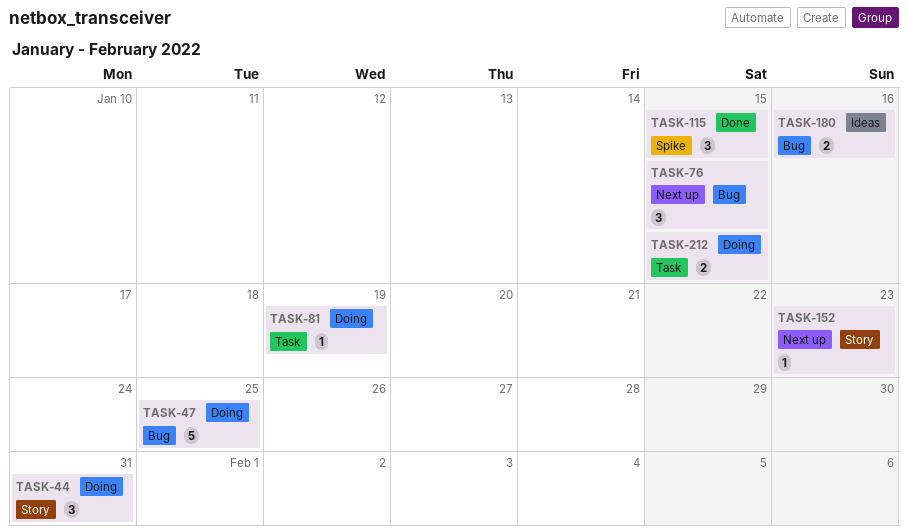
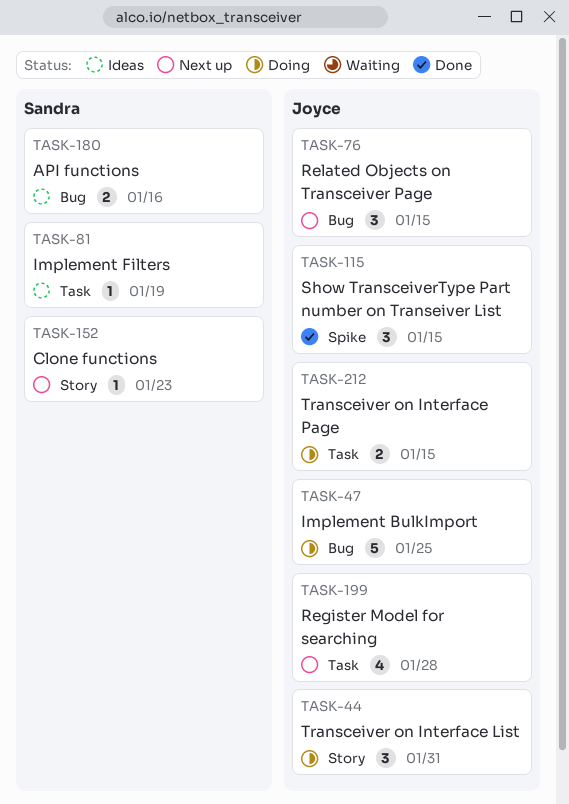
TASK-81, status: Doing -> Ideas
TASK-199: none -> present

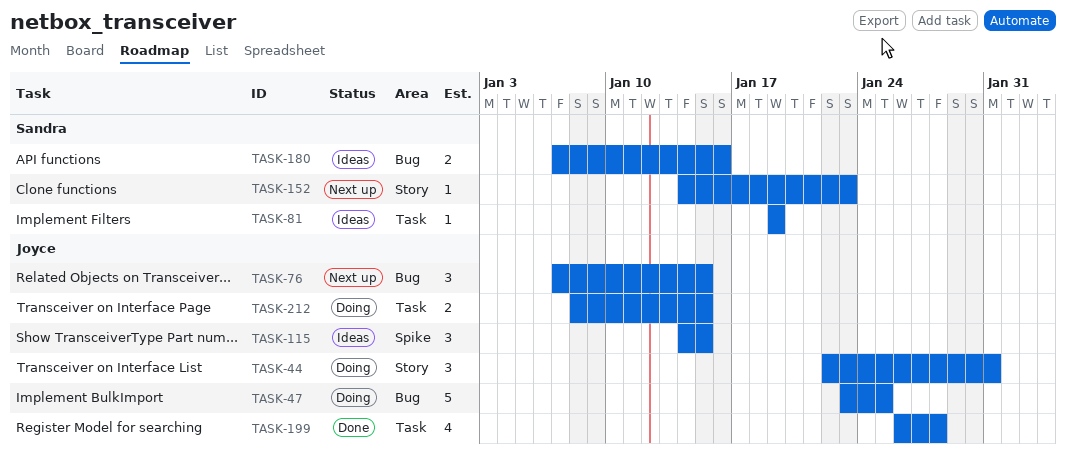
TASK-115, status: Done -> Ideas
TASK-199, status: Next up -> Done

